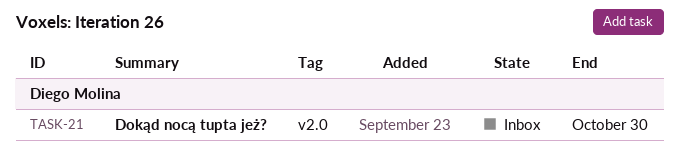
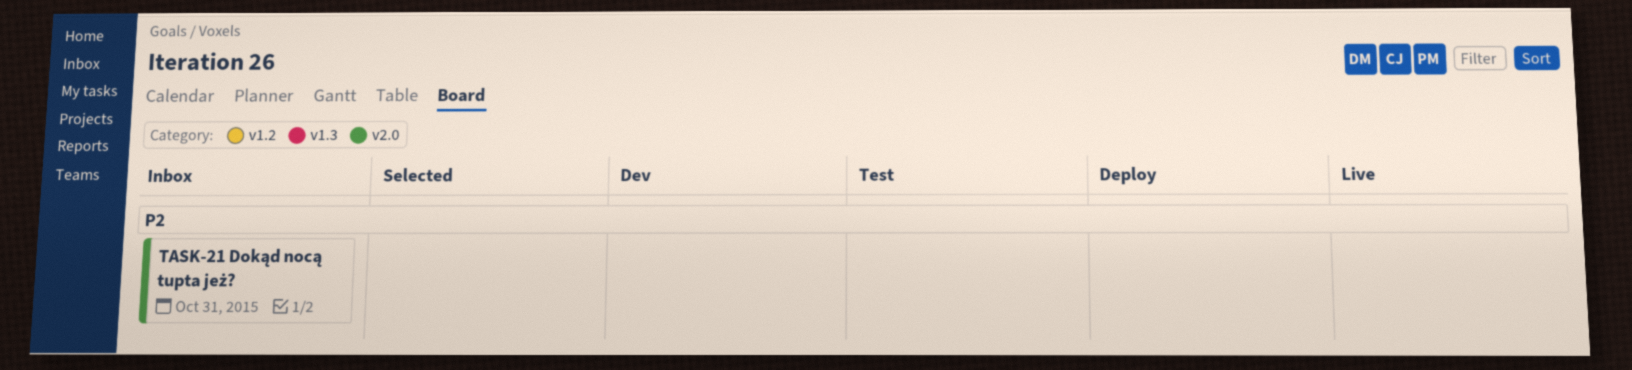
TASK-21, due: Oct 30 -> Oct 31

